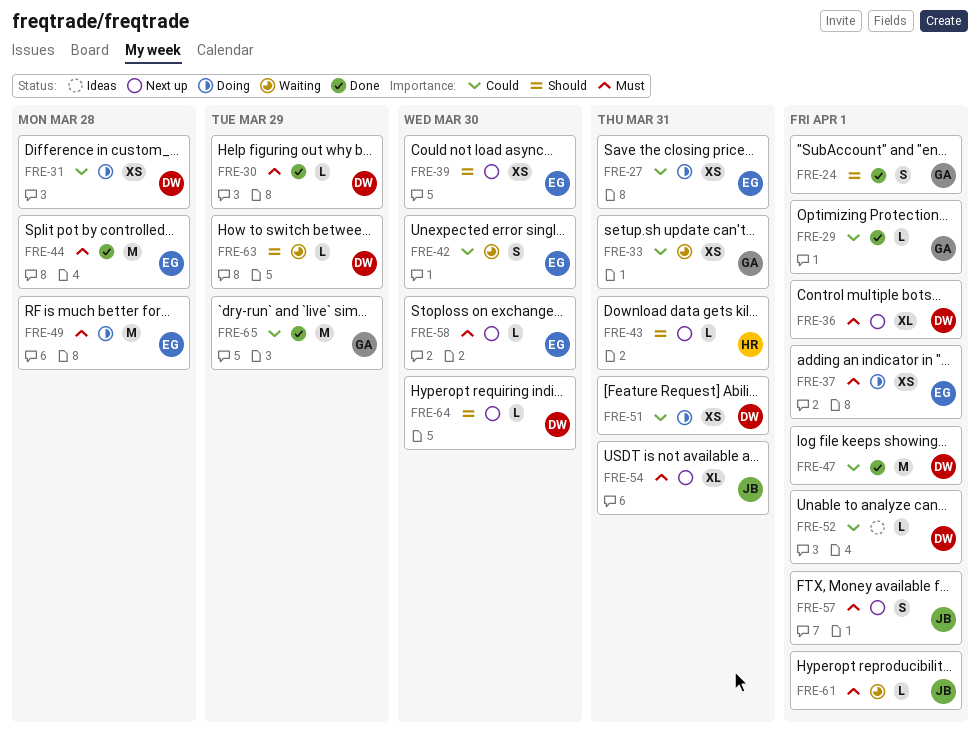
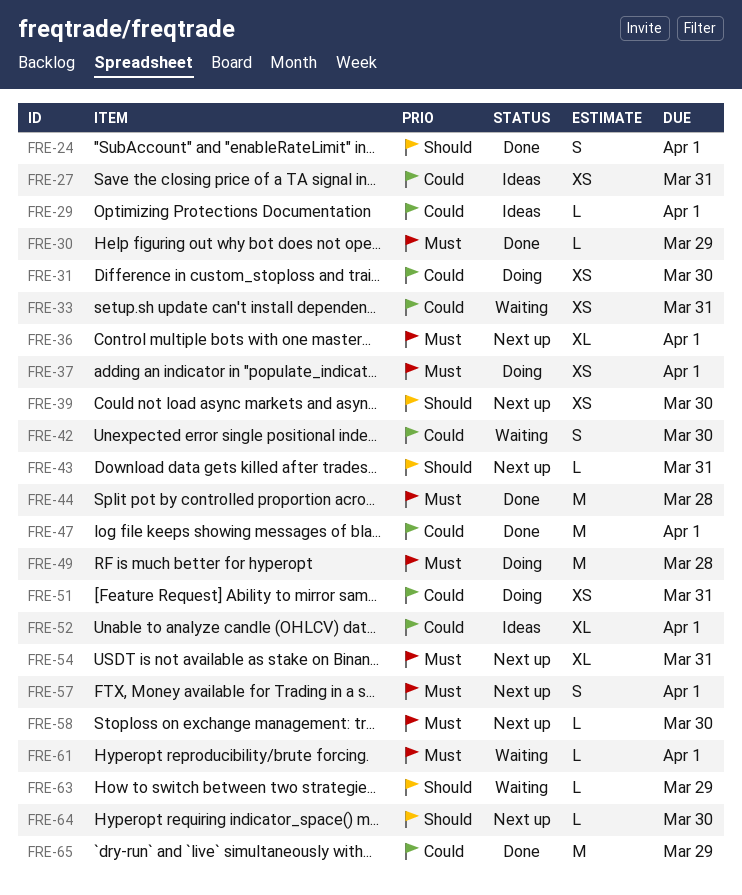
FRE-27, status: Doing -> Ideas
FRE-29, status: Done -> Ideas
FRE-31, due: Mar 28 -> Mar 30
FRE-52, estimate: L -> XL

